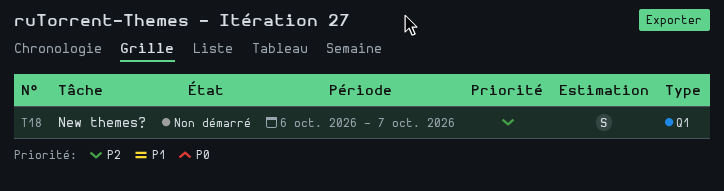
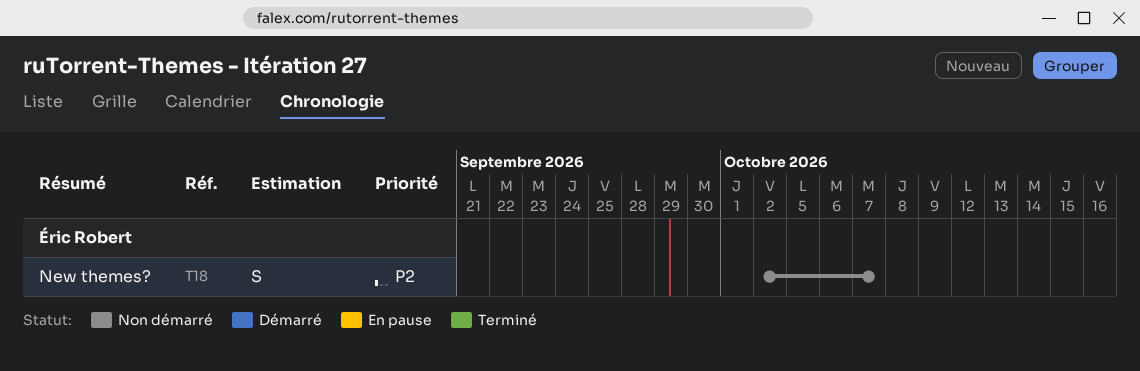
T18, start: Oct 6 -> Oct 2

